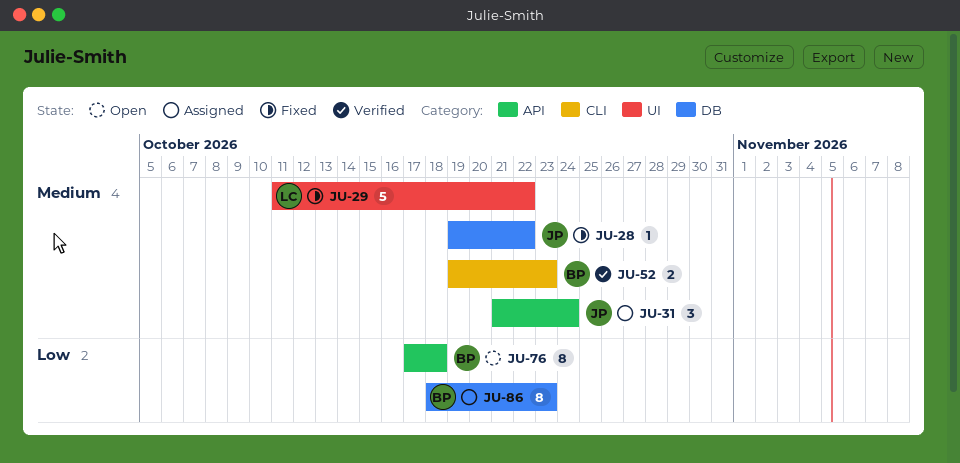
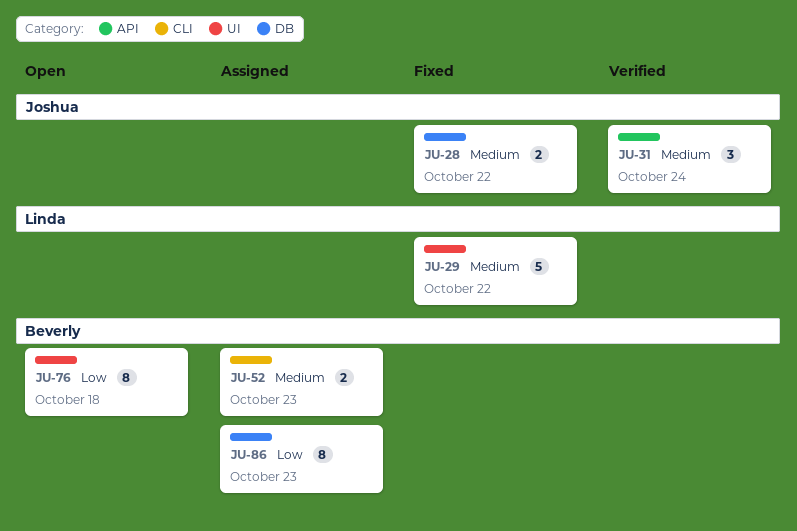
JU-28, estimate: 1 -> 2
JU-31, status: Assigned -> Verified
JU-52, status: Verified -> Assigned
JU-76, label: API -> UI

